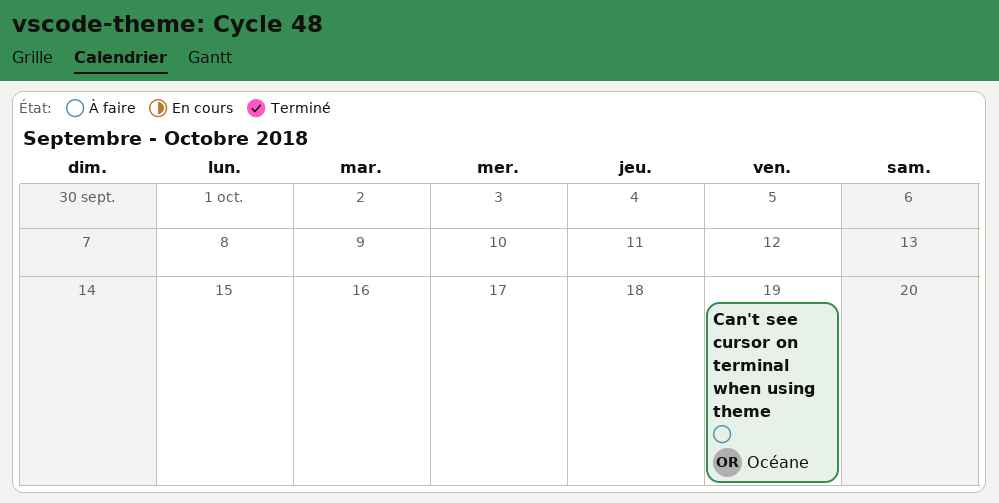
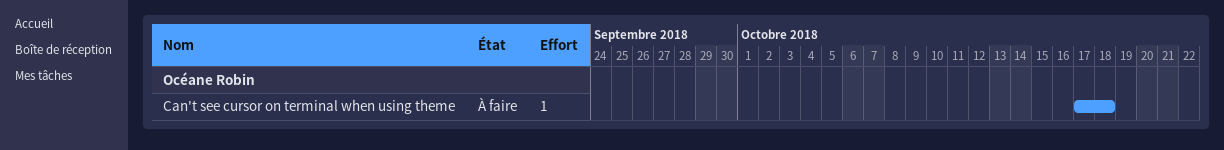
Can't see cursor on terminal when using theme, due: Oct 19 -> Oct 18

